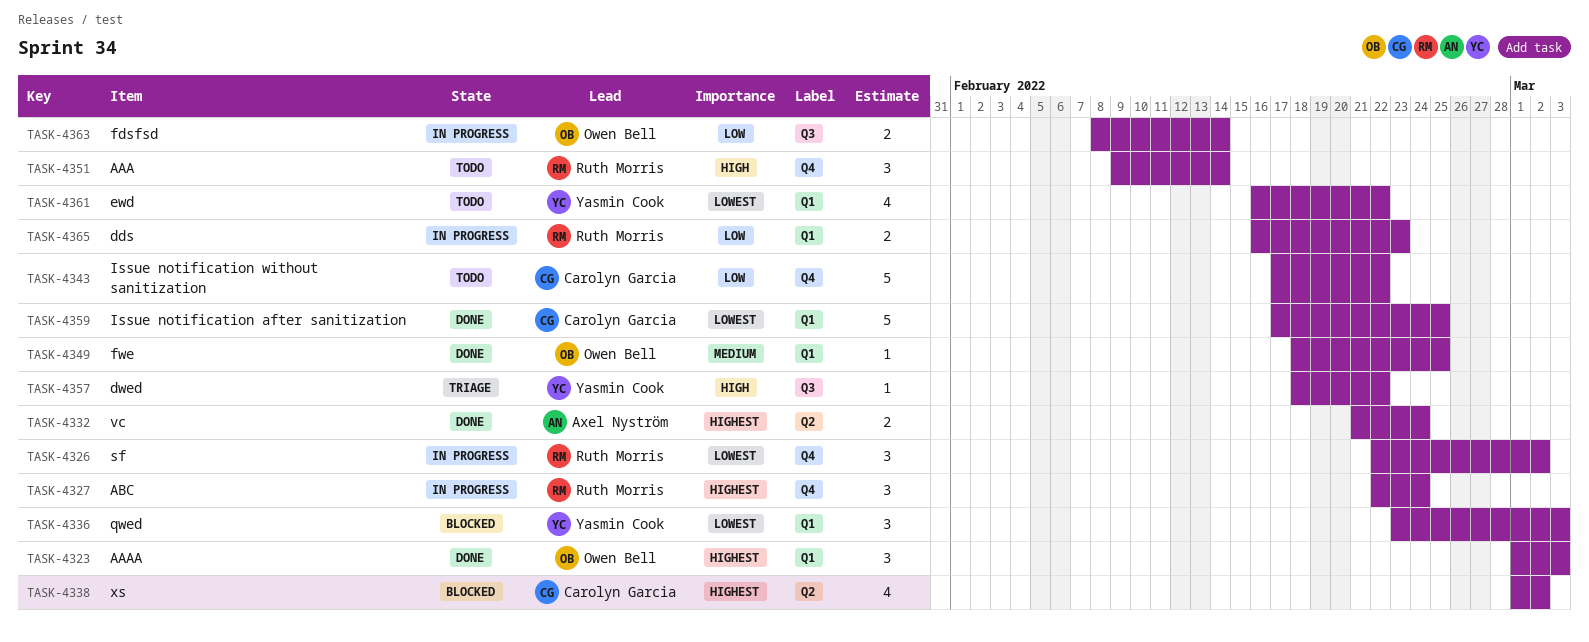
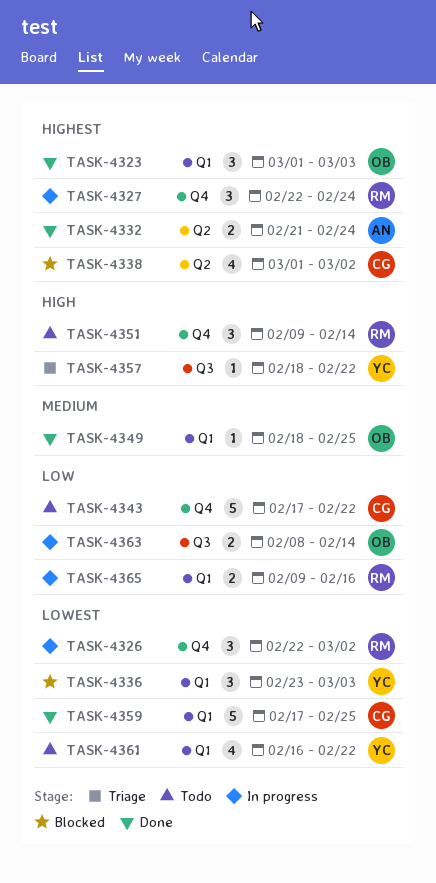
TASK-4365, start: Feb 16 -> Feb 9
TASK-4365, due: Feb 23 -> Feb 16

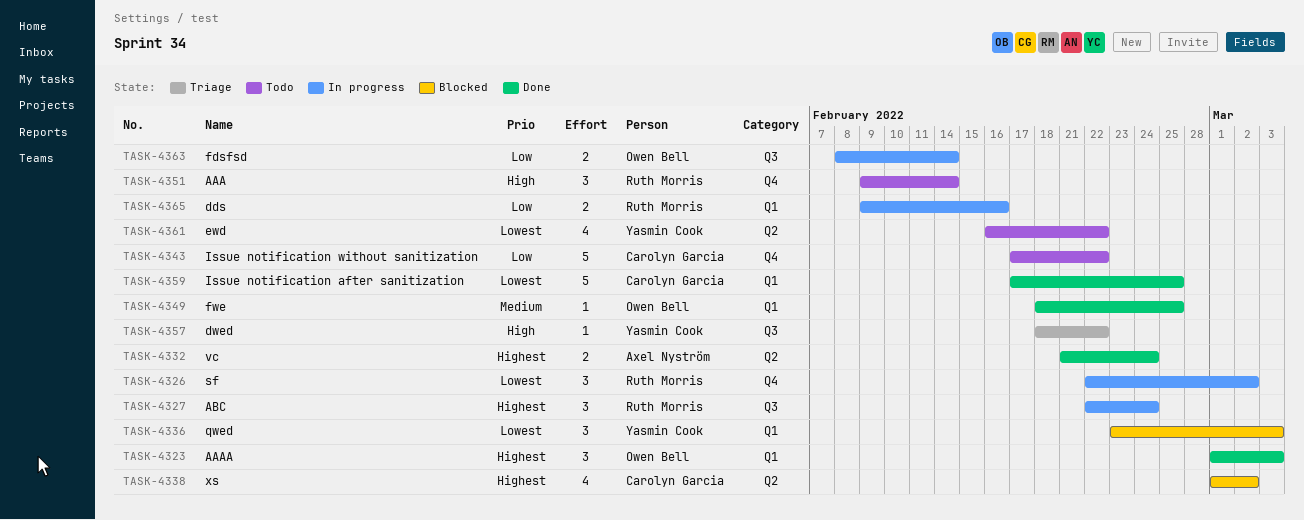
TASK-4327, label: Q4 -> Q3
TASK-4361, label: Q1 -> Q2

